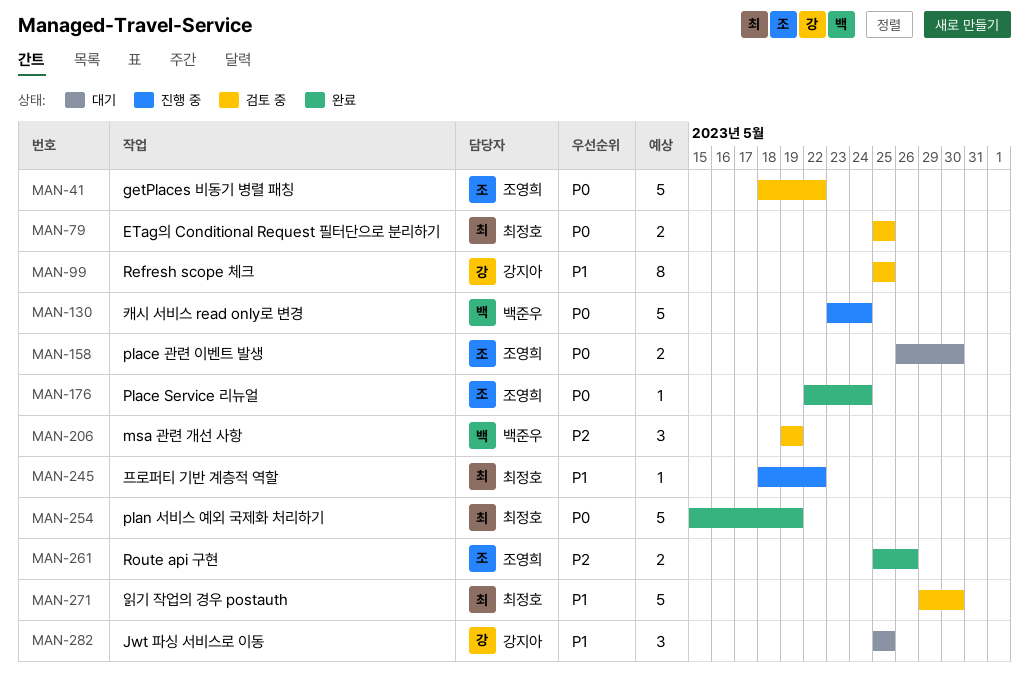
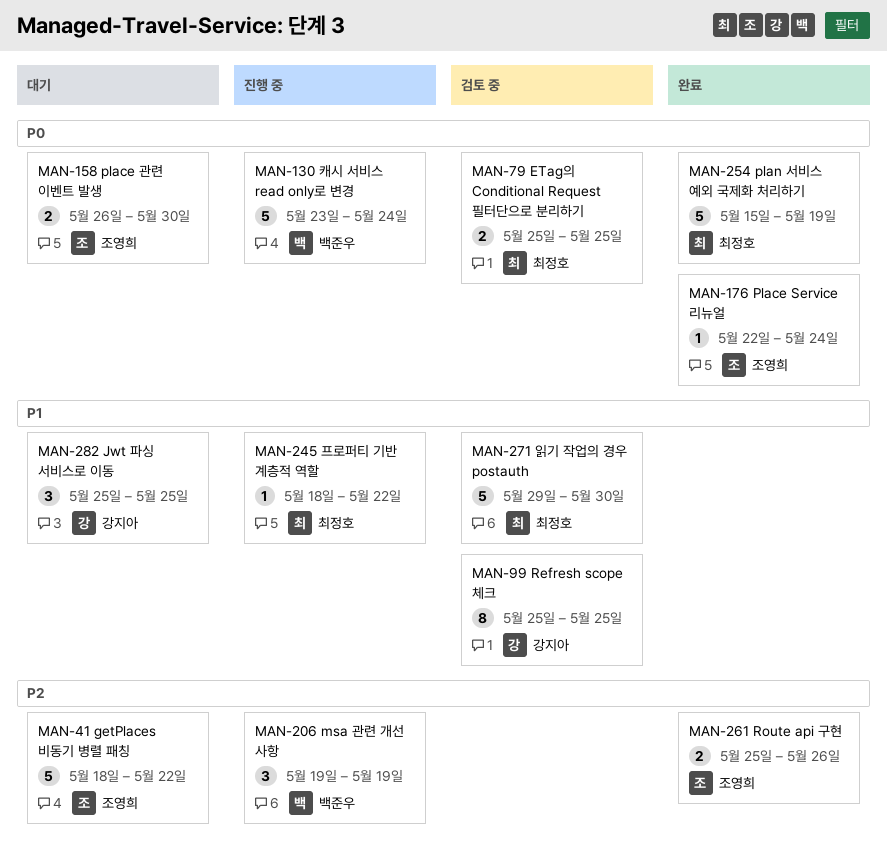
MAN-41, status: 검토 중 -> 대기
MAN-41, priority: P0 -> P2
MAN-206, status: 검토 중 -> 진행 중

